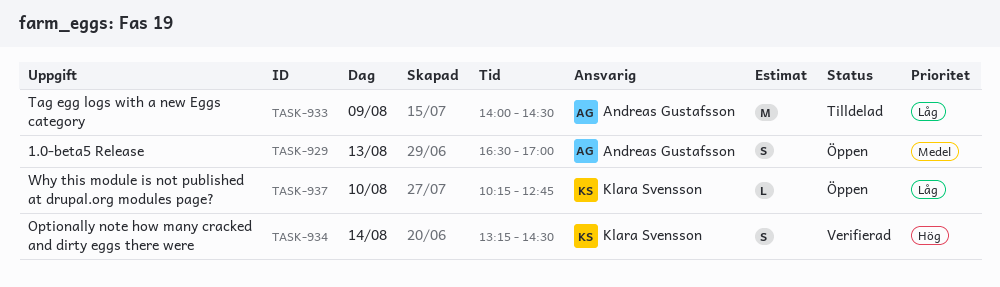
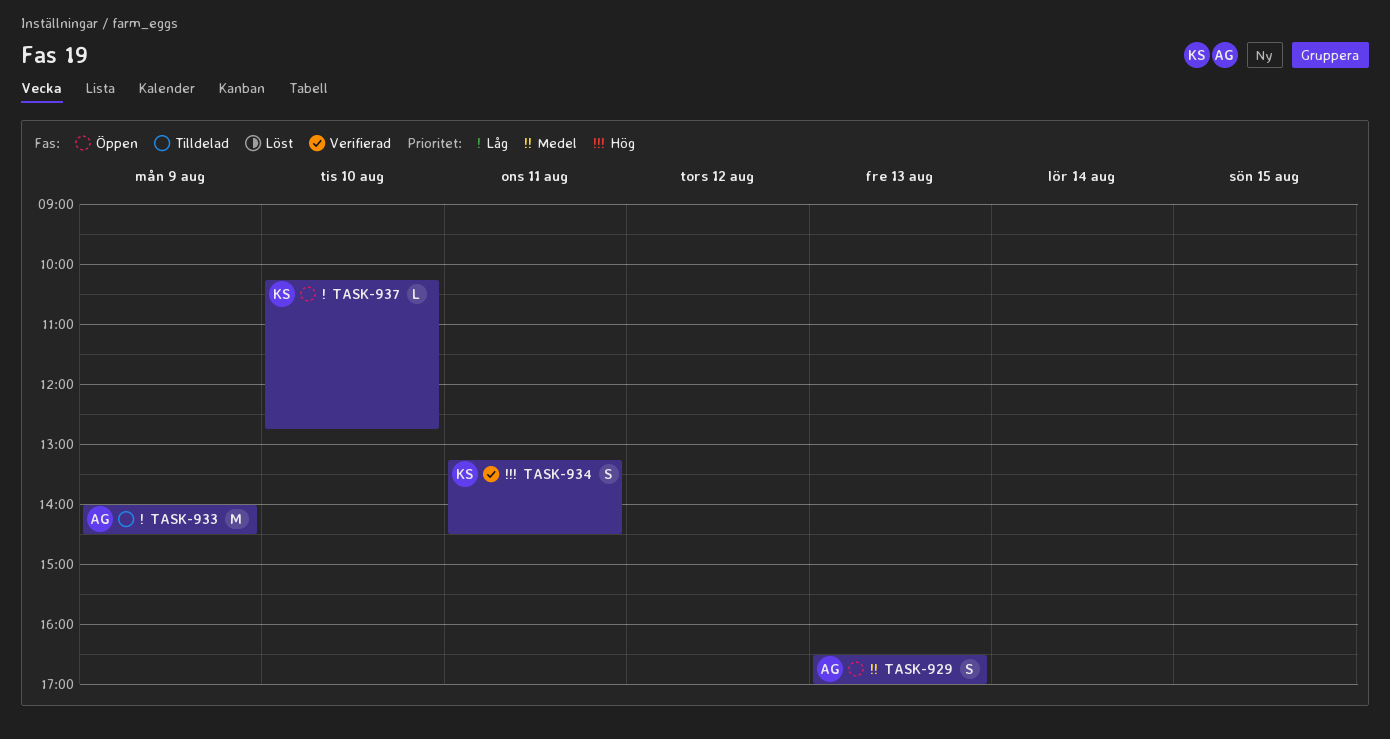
TASK-934, day: Aug 14 -> Aug 11

